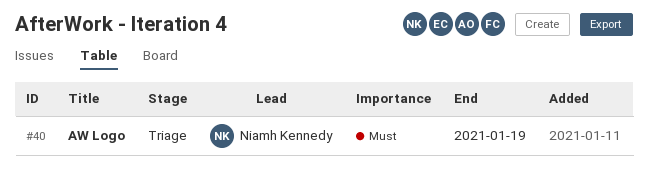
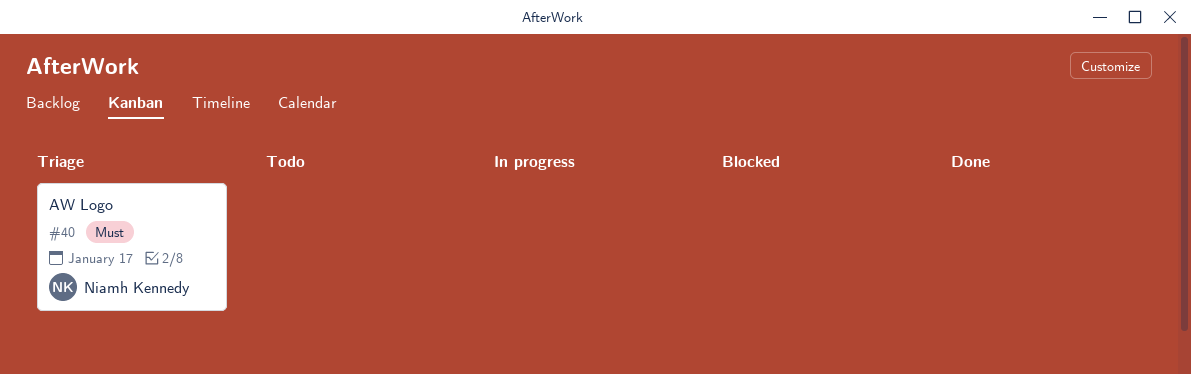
#40, due: Jan 19 -> Jan 17

